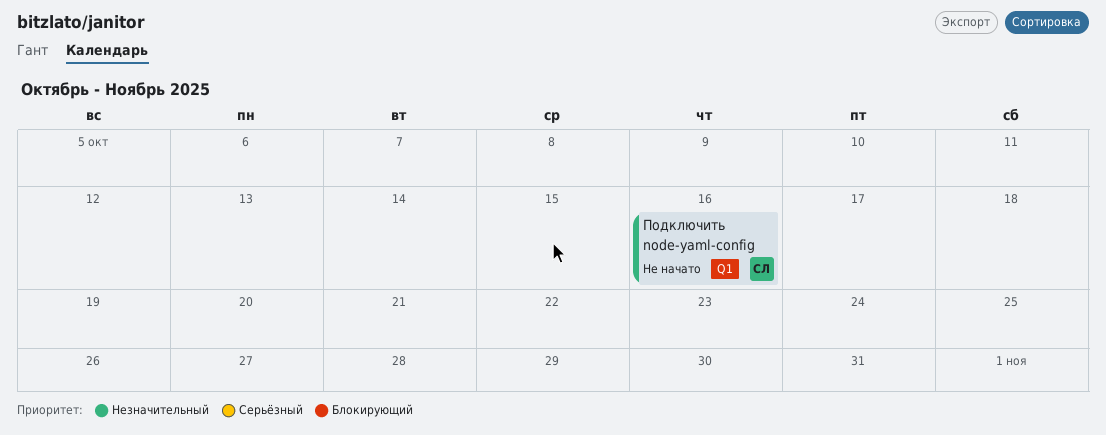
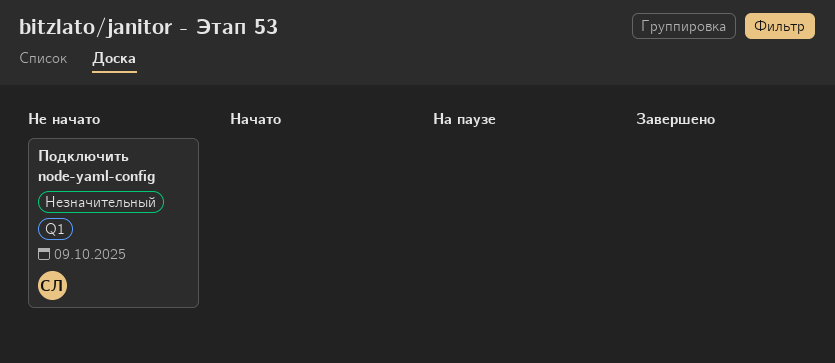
Подключить node-yaml-config, due: Oct 16 -> Oct 9

